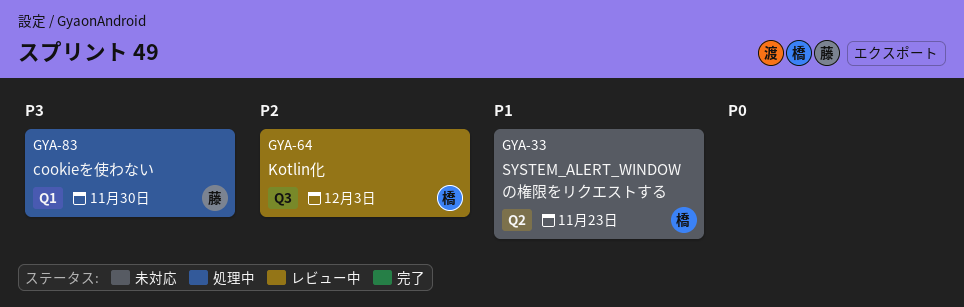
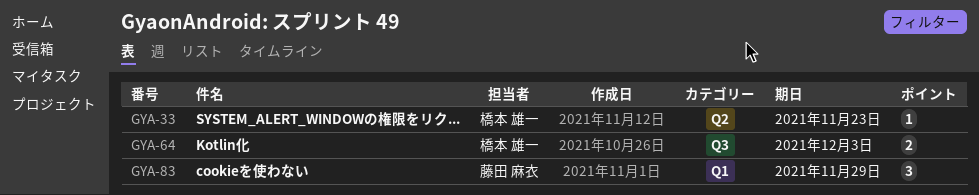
GYA-83, due: Nov 30 -> Nov 29

